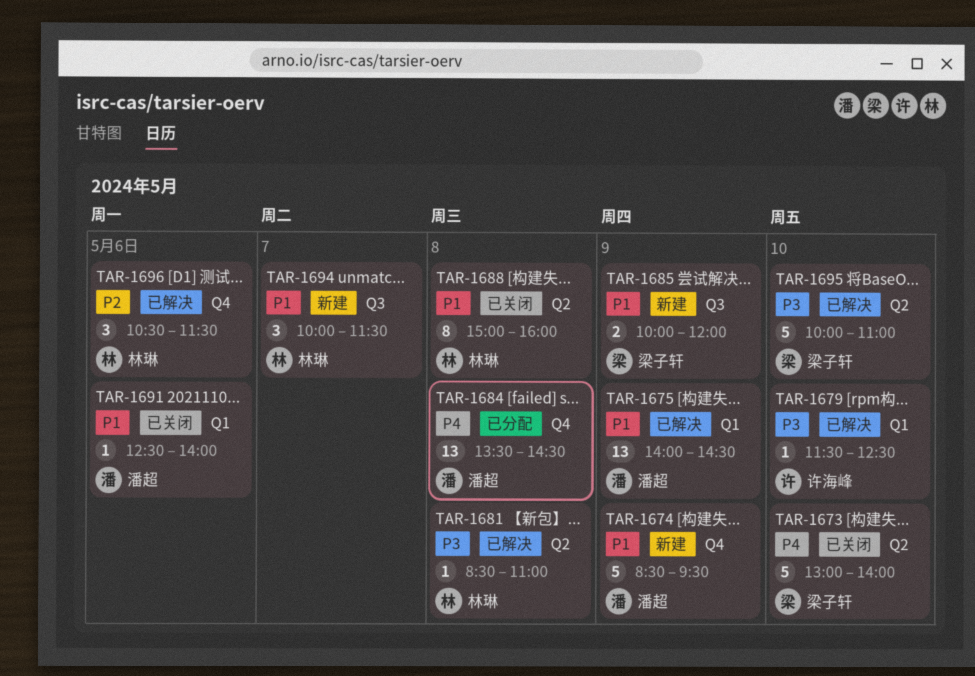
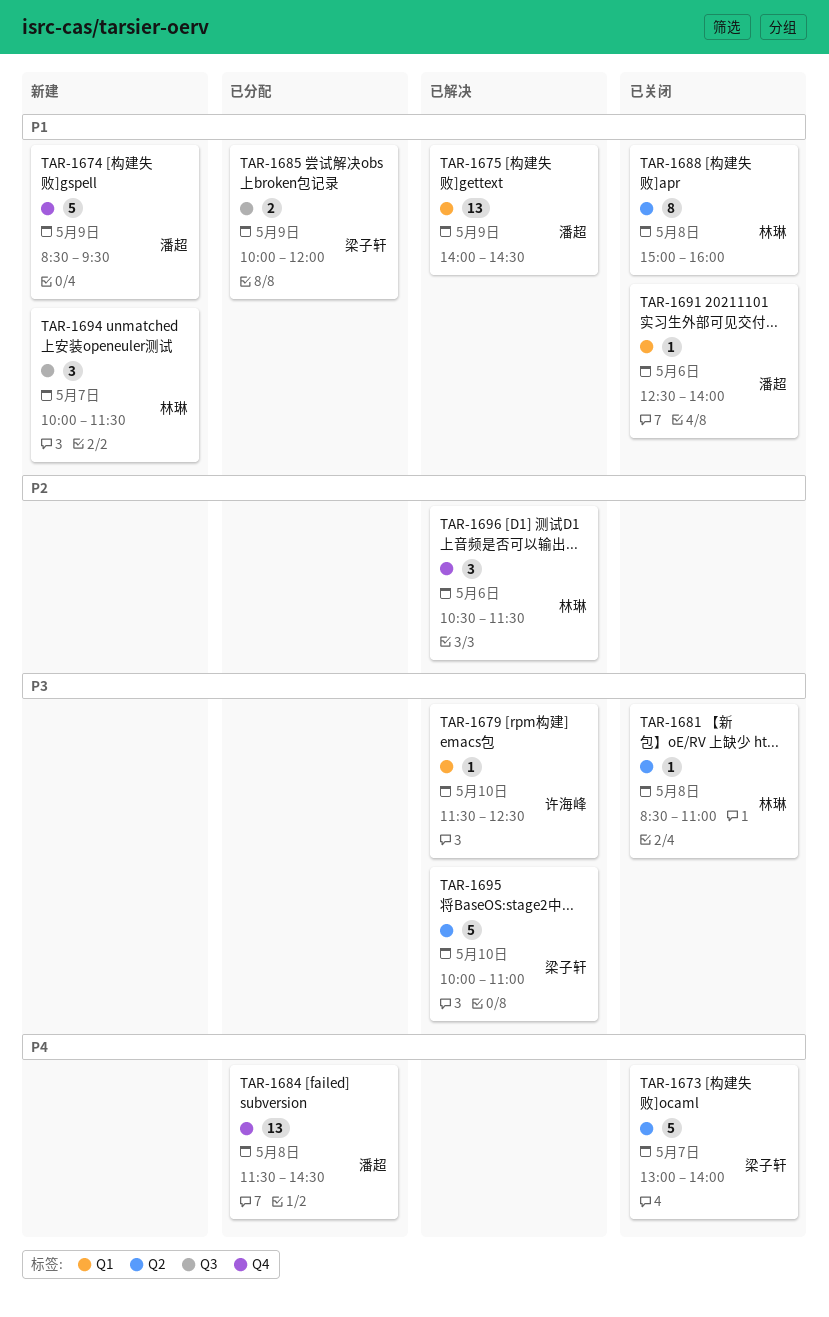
TAR-1673, day: May 10 -> May 7
TAR-1681, status: 已解决 -> 已关闭
TAR-1684, begins: 13:30 -> 11:30
TAR-1685, status: 新建 -> 已分配

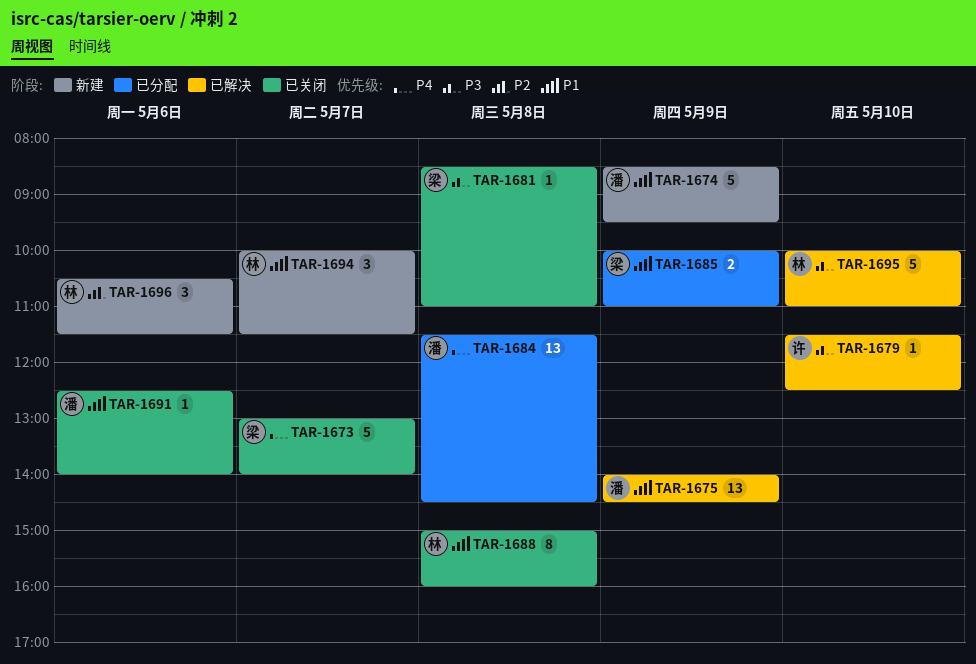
TAR-1681, owner: 林琳 -> 梁子轩
TAR-1685, ends: 12:00 -> 11:00
TAR-1695, owner: 梁子轩 -> 林琳
TAR-1696, status: 已解决 -> 新建

